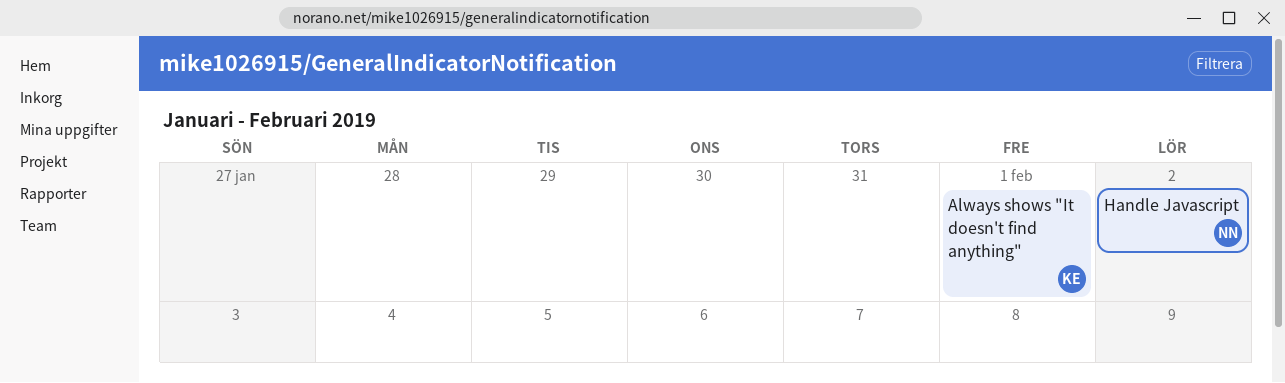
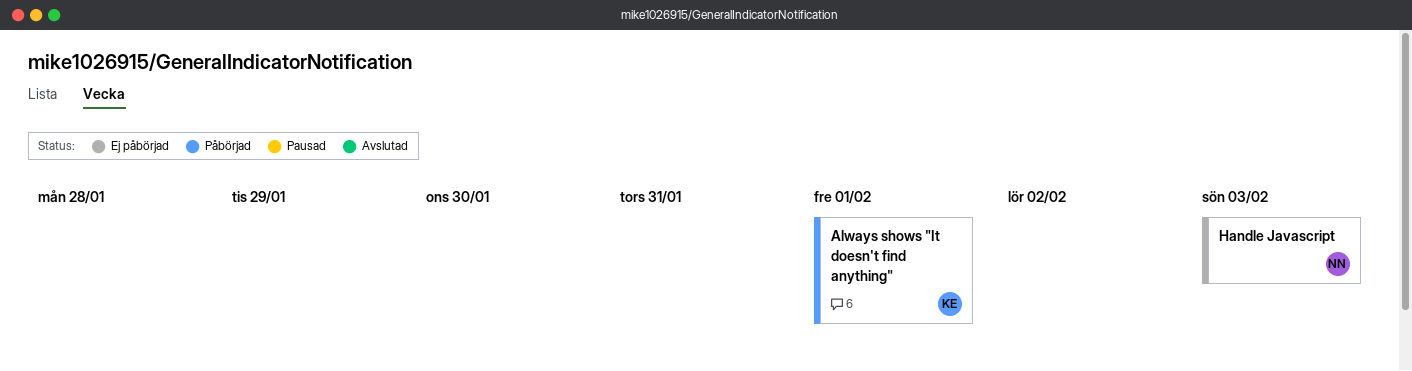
Handle Javascript, due: Feb 2 -> Feb 3

